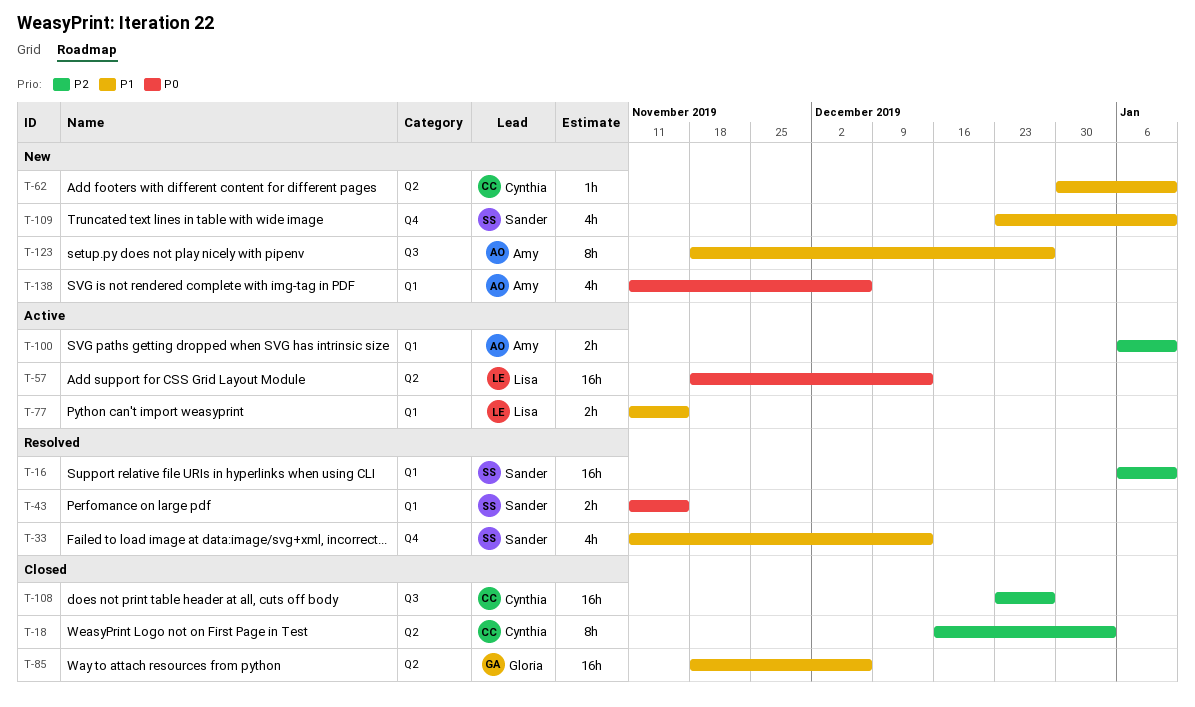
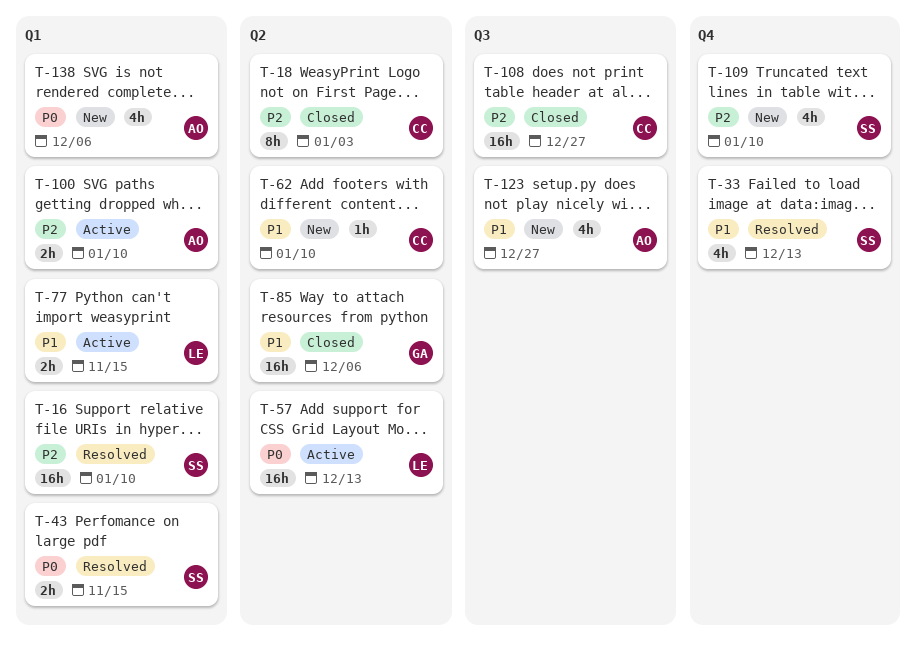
T-109, priority: P1 -> P2
T-123, estimate: 8h -> 4h

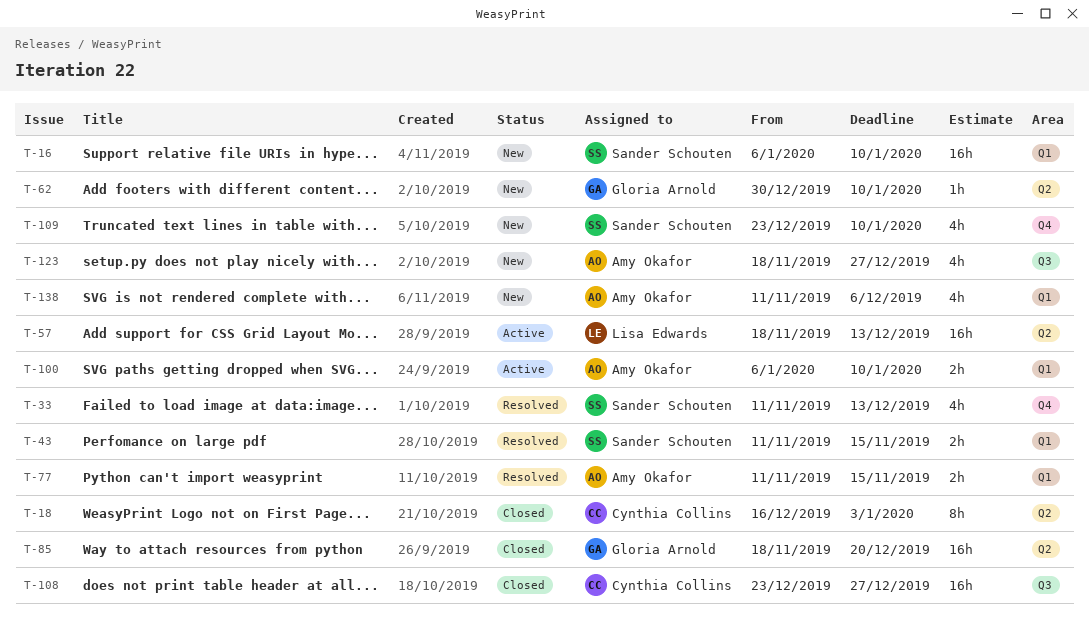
T-16, status: Resolved -> New
T-62, owner: Cynthia Collins -> Gloria Arnold
T-77, status: Active -> Resolved
T-77, owner: Lisa Edwards -> Amy Okafor
T-85, due: Dec 6 -> Dec 20

